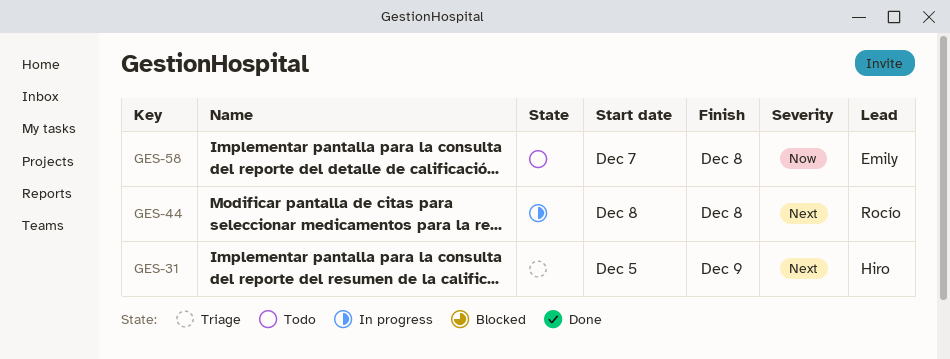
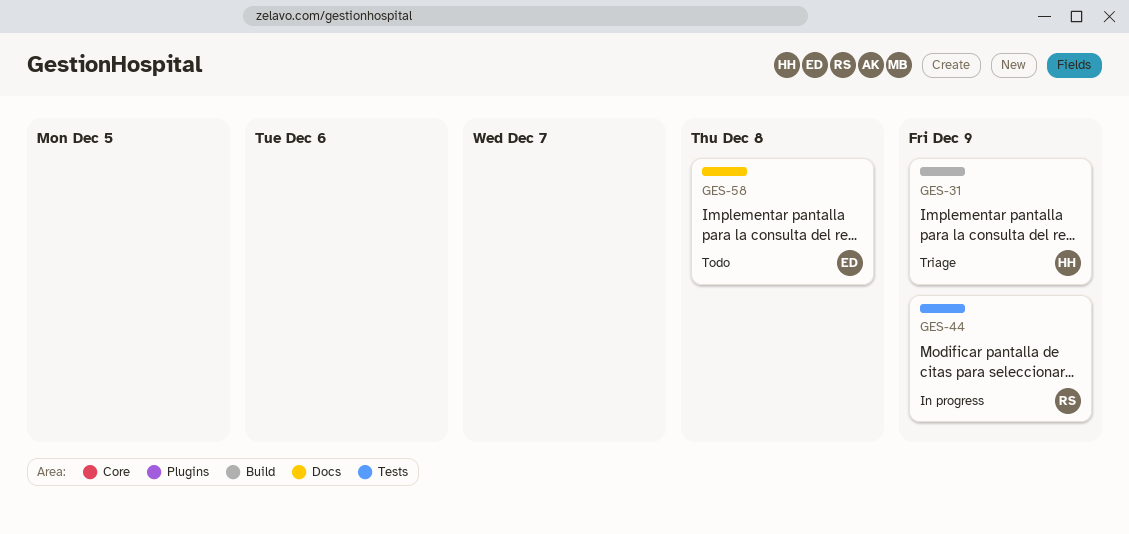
GES-44, due: Dec 8 -> Dec 9

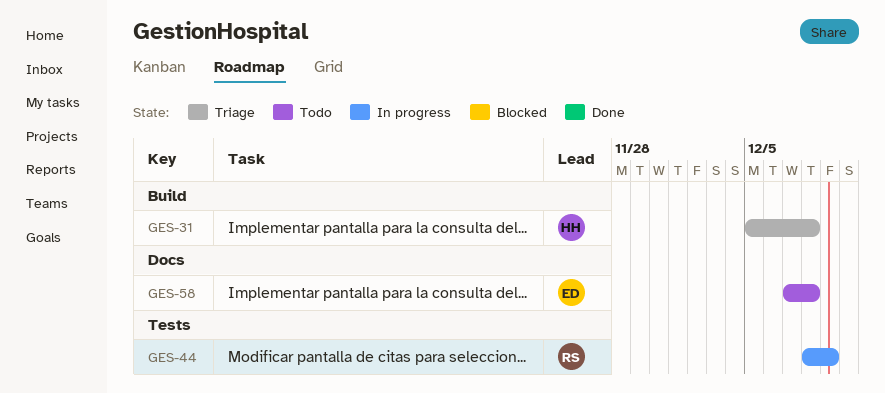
GES-31, due: Dec 9 -> Dec 8

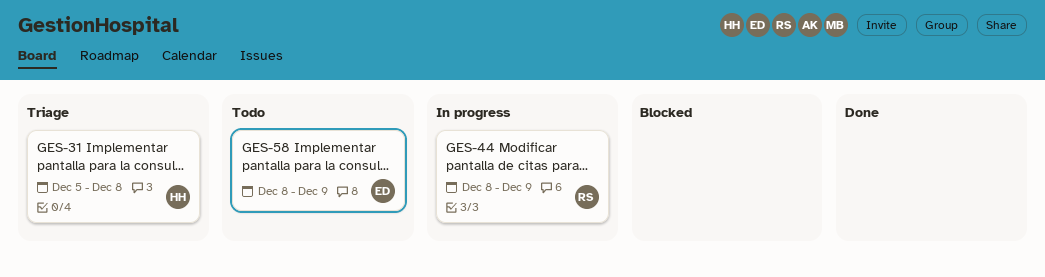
GES-58, start: Dec 7 -> Dec 8
GES-58, due: Dec 8 -> Dec 9

